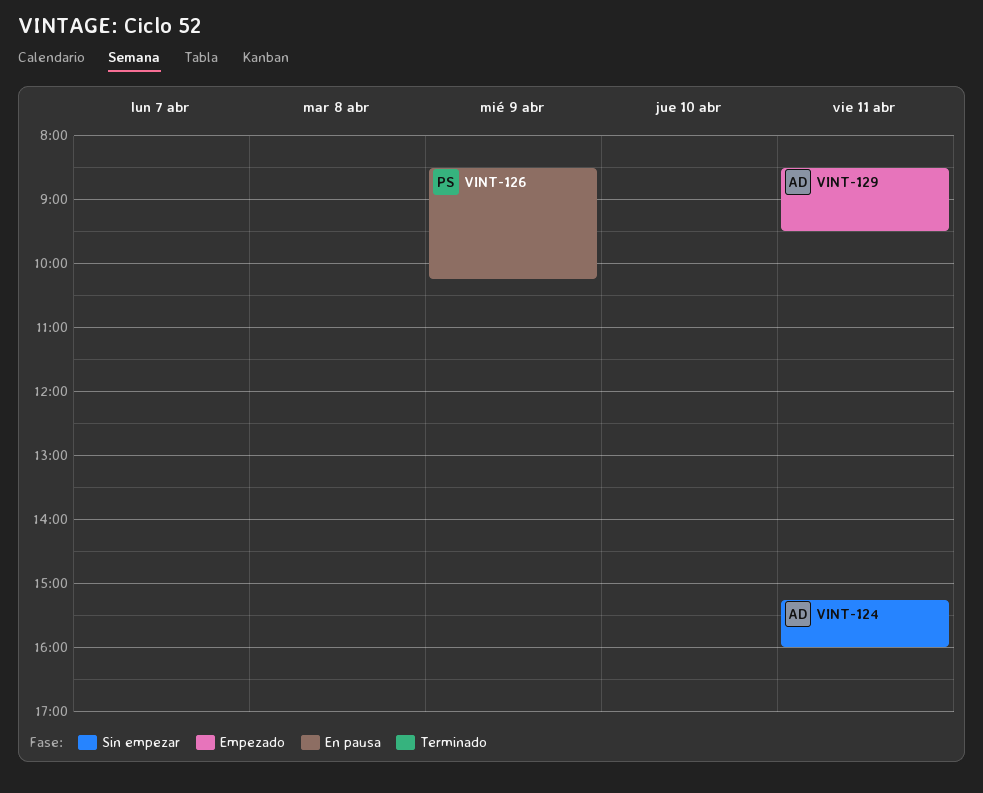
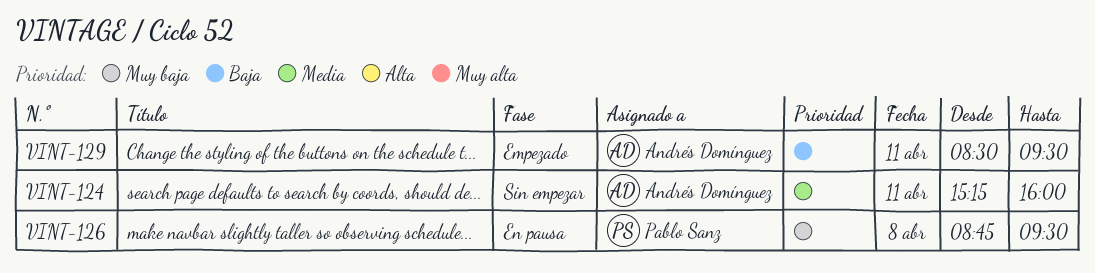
VINT-126, day: Apr 9 -> Apr 8
VINT-126, begins: 08:30 -> 08:45
VINT-126, ends: 10:15 -> 09:30

